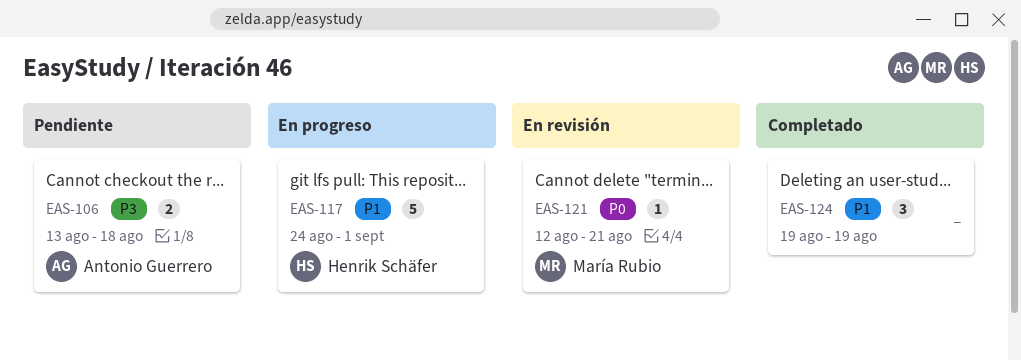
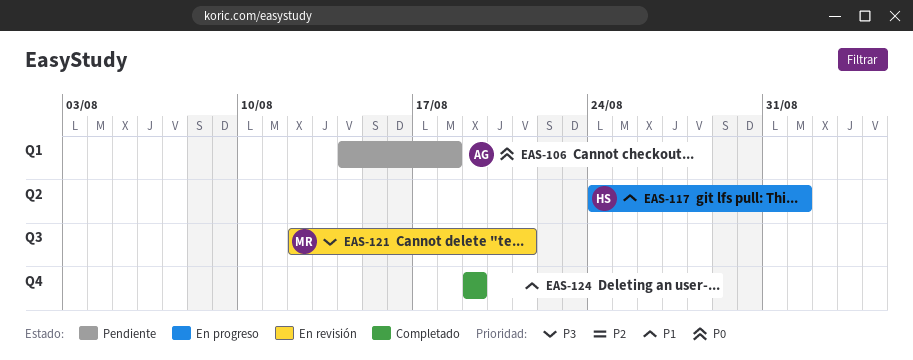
EAS-106, priority: P3 -> P0
EAS-106, start: Aug 13 -> Aug 14
EAS-121, priority: P0 -> P3

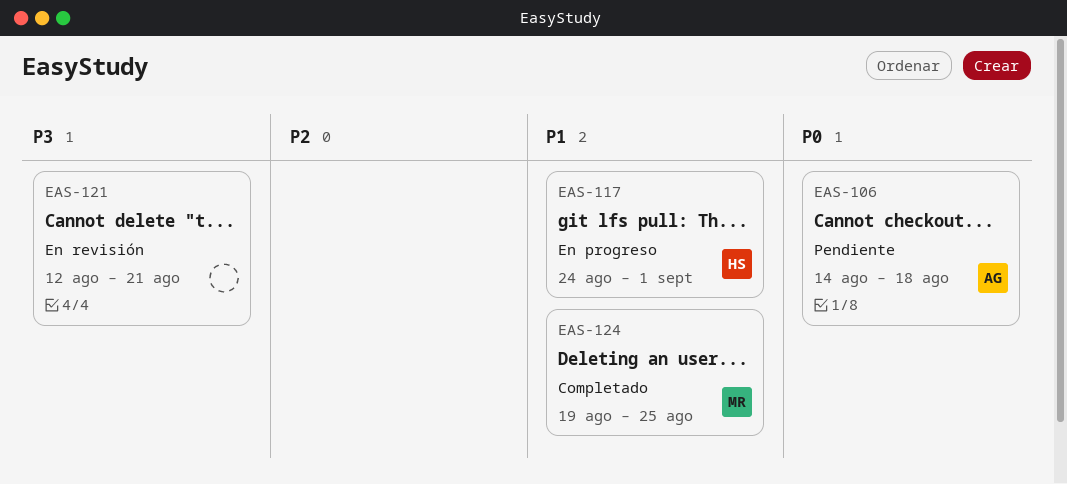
EAS-121, owner: MR -> none
EAS-124, owner: none -> MR
EAS-124, due: Aug 19 -> Aug 25

